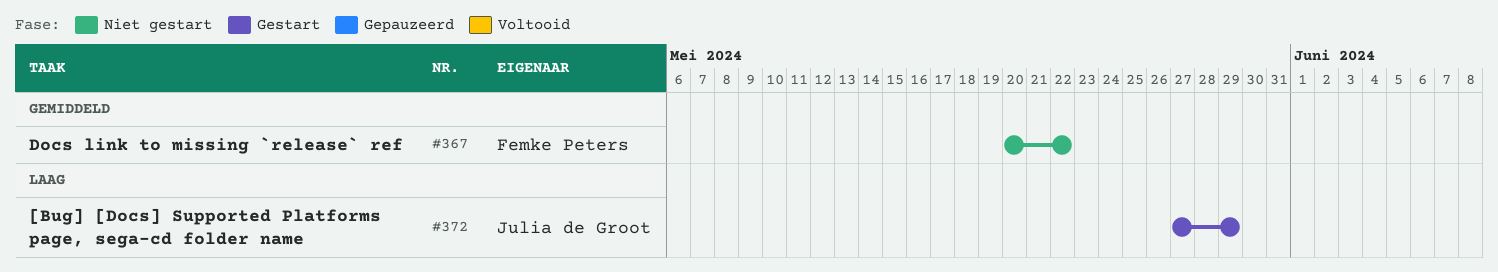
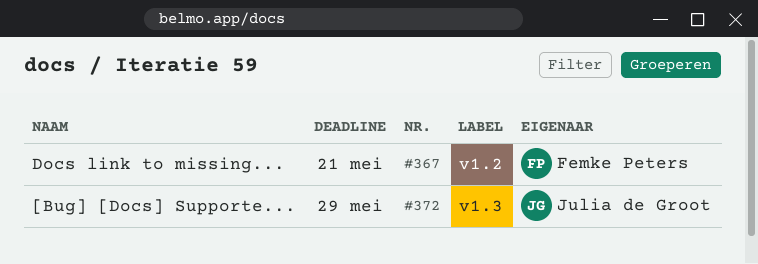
#367, due: May 22 -> May 21

